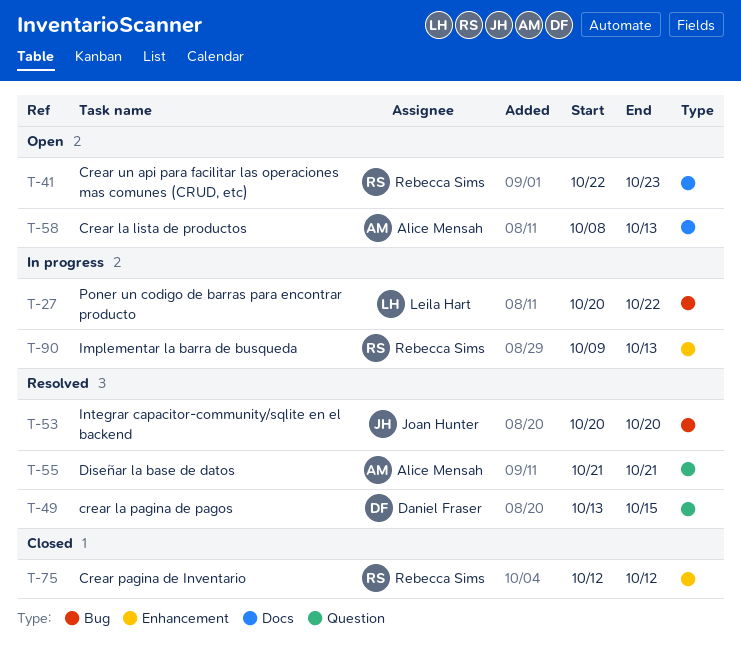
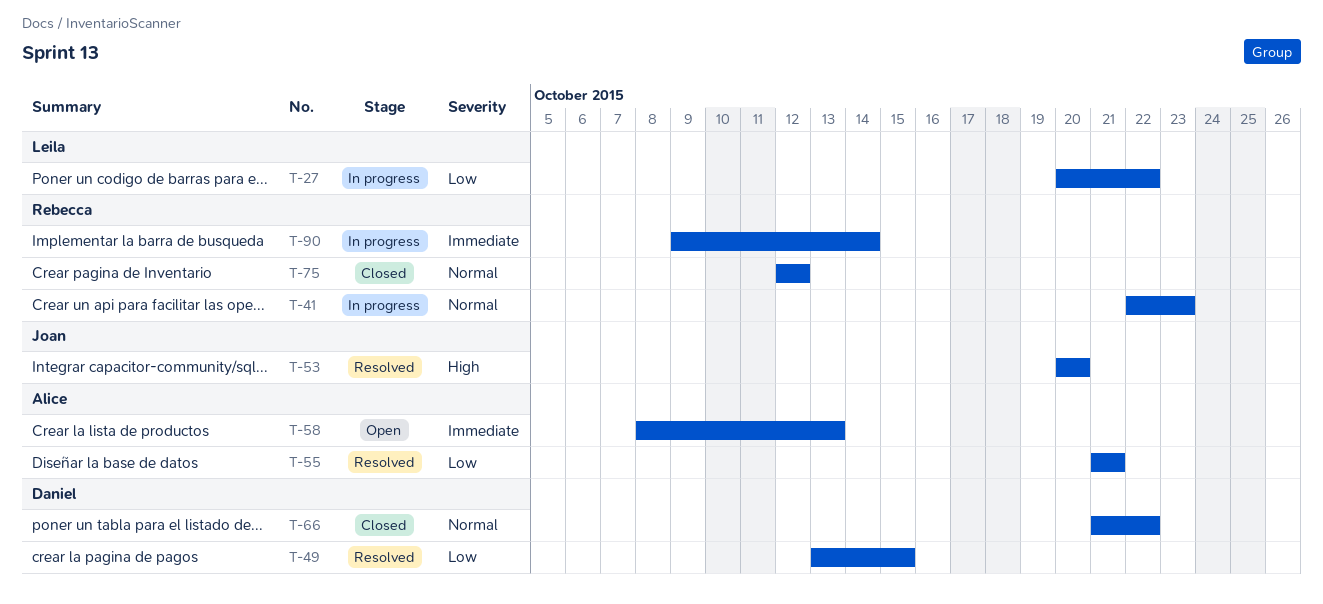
T-41, status: Open -> In progress
T-66: none -> present
T-90, due: Oct 13 -> Oct 14

